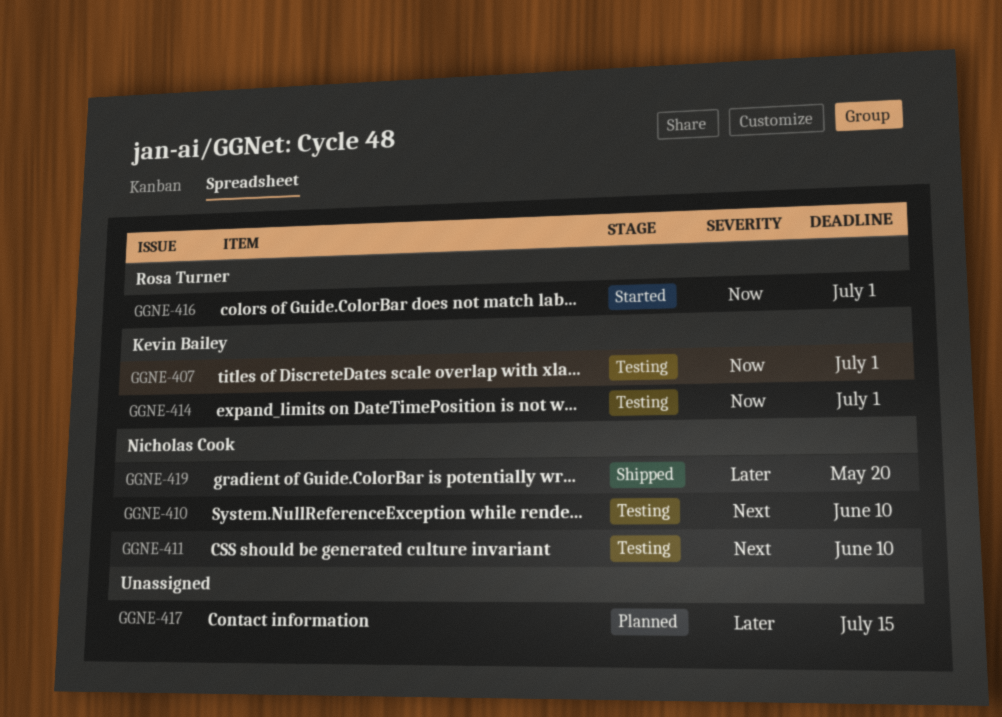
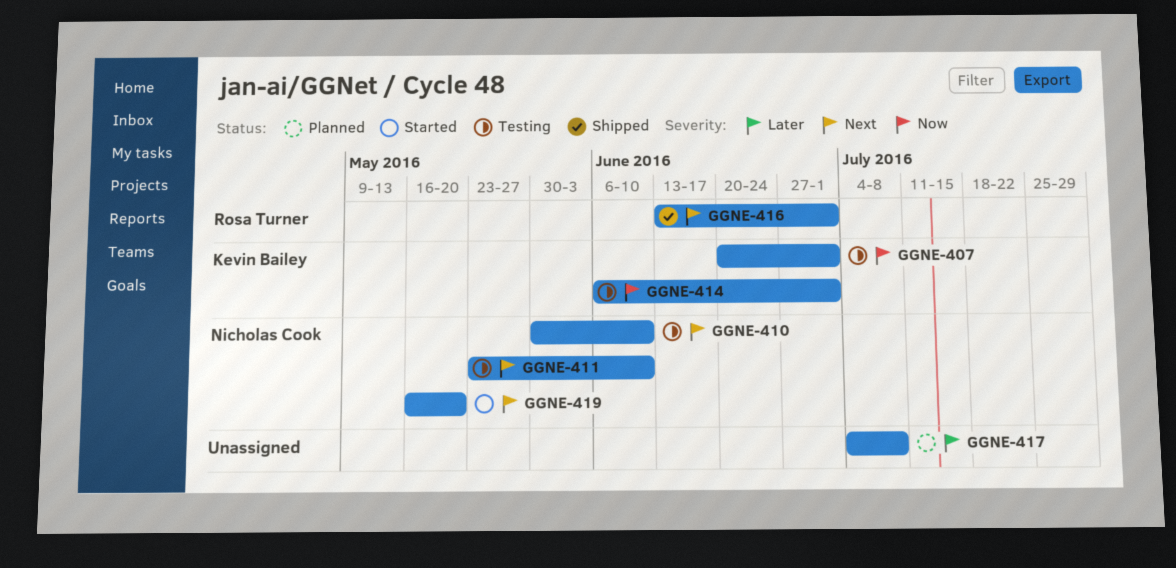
GGNE-416, status: Started -> Shipped
GGNE-416, priority: Now -> Next
GGNE-417, due: Jul 15 -> Jul 8
GGNE-419, status: Shipped -> Started
GGNE-419, priority: Later -> Next

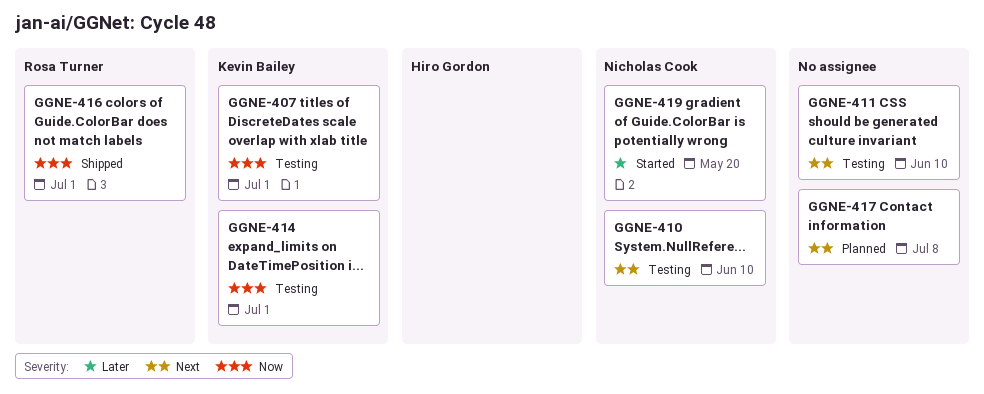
GGNE-411, owner: Nicholas Cook -> none
GGNE-416, priority: Next -> Now
GGNE-417, priority: Later -> Next
GGNE-419, priority: Next -> Later

